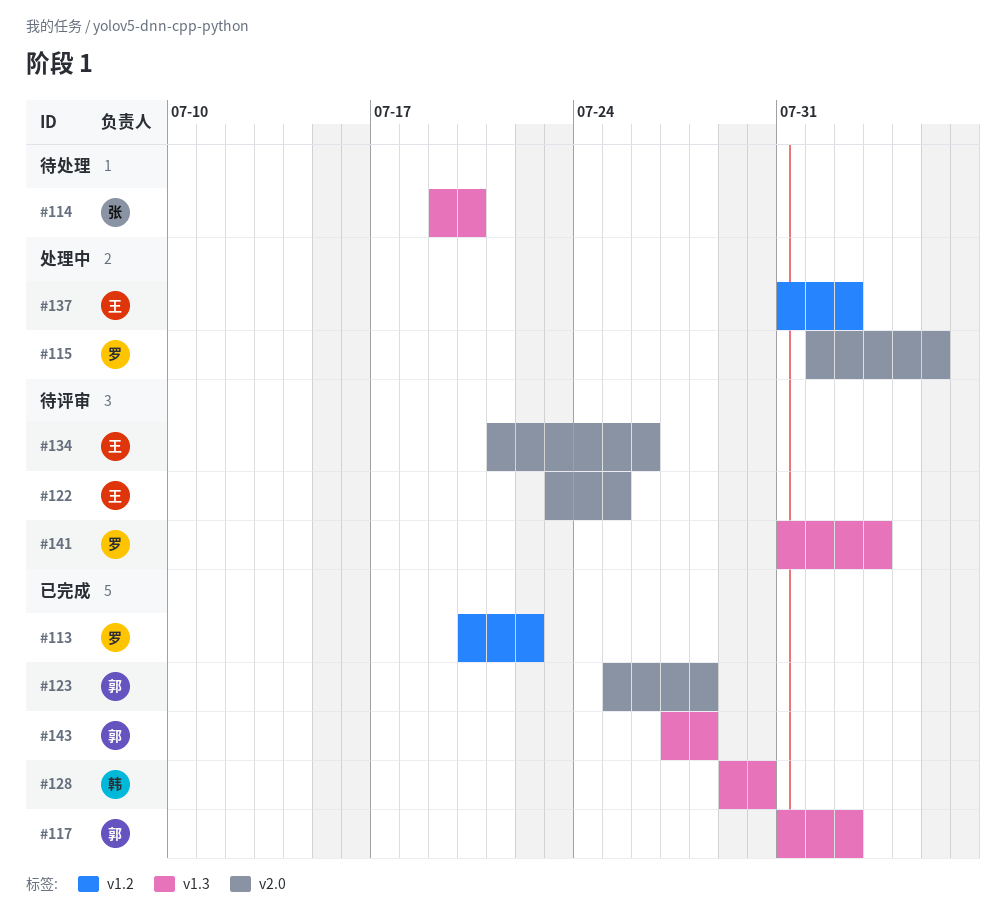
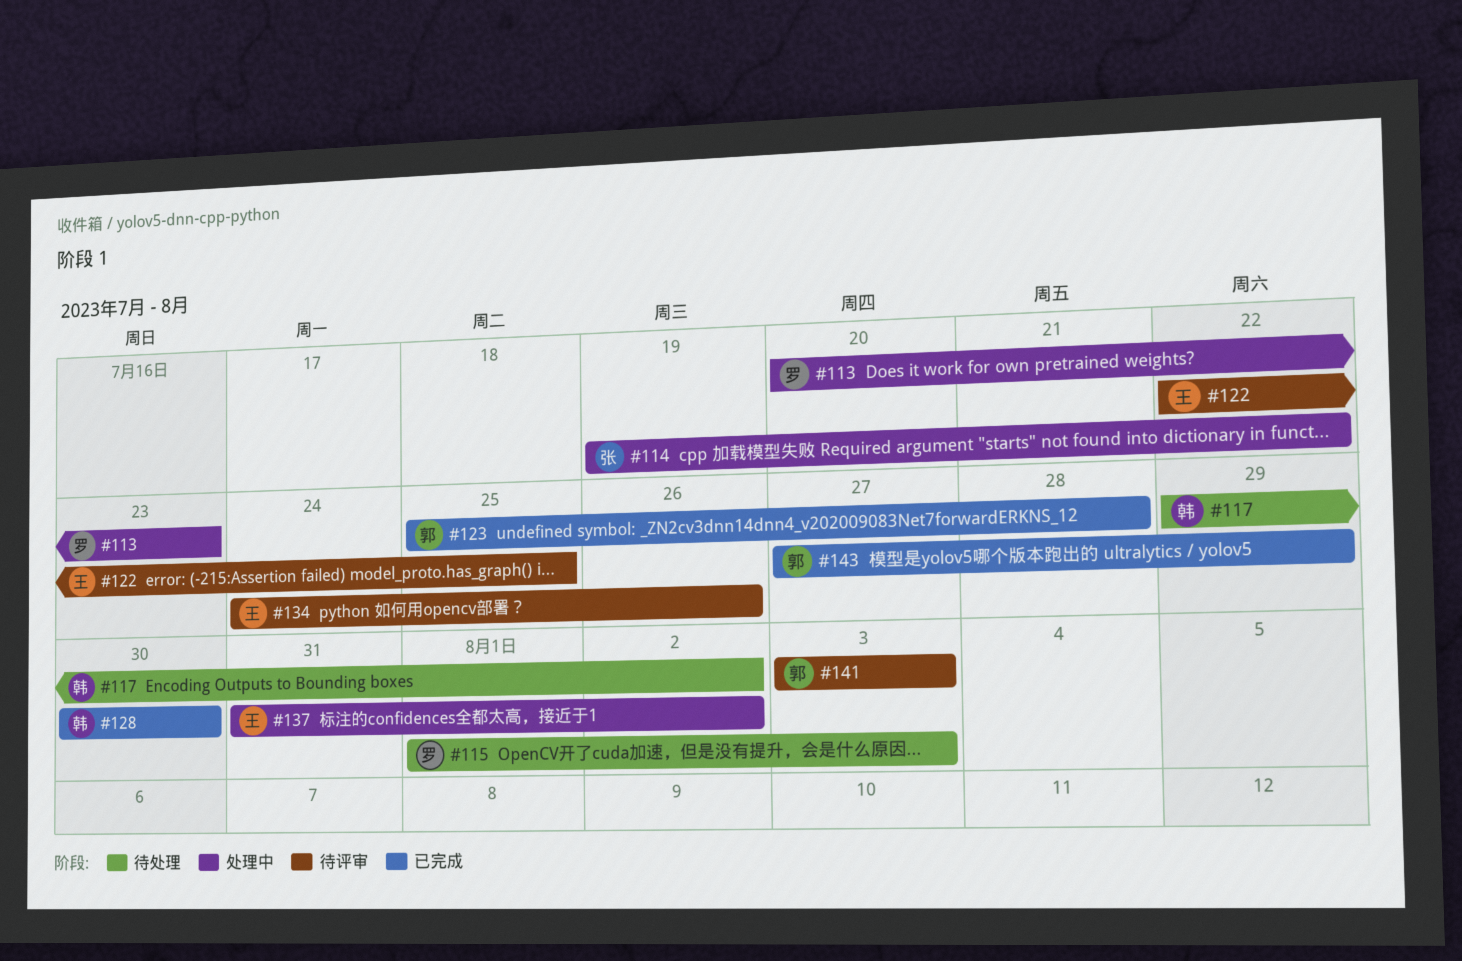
#113, status: 已完成 -> 处理中
#113, due: Jul 22 -> Jul 23
#114, status: 待处理 -> 处理中
#114, due: Jul 20 -> Jul 22
#115, status: 处理中 -> 待处理
#115, due: Aug 5 -> Aug 3
#117, status: 已完成 -> 待处理
#117, owner: 郭 -> 韩
#117, start: Jul 31 -> Jul 29
#122, start: Jul 23 -> Jul 22
#128, start: Jul 29 -> Jul 30
#134, start: Jul 21 -> Jul 24
#141, owner: 罗 -> 郭
#141, start: Jul 31 -> Aug 3
#143, due: Jul 28 -> Jul 29

